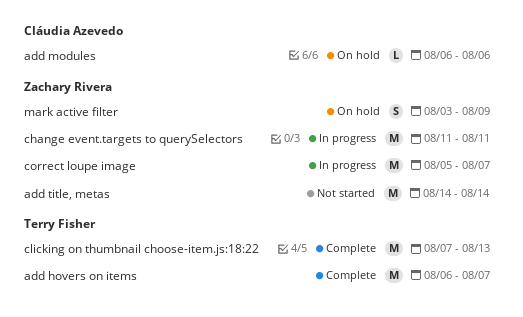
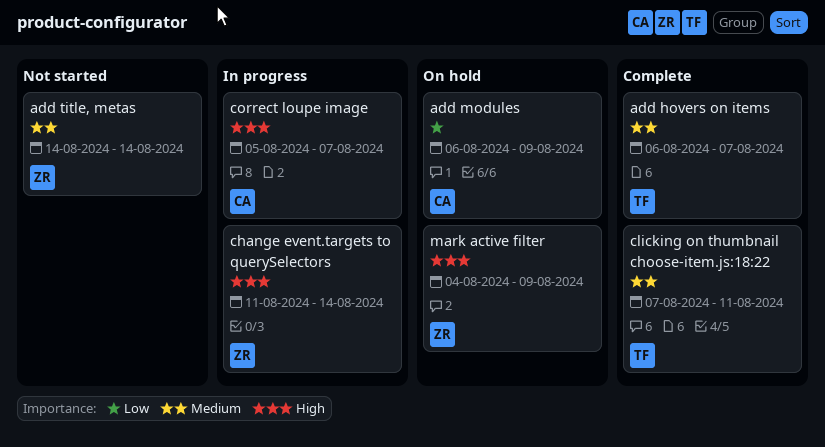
add modules, due: Aug 6 -> Aug 9
change event.targets to querySelectors, due: Aug 11 -> Aug 14
clicking on thumbnail choose-item.js:18:22, due: Aug 13 -> Aug 11
correct loupe image, owner: Zachary Rivera -> Cláudia Azevedo
mark active filter, start: Aug 3 -> Aug 4

